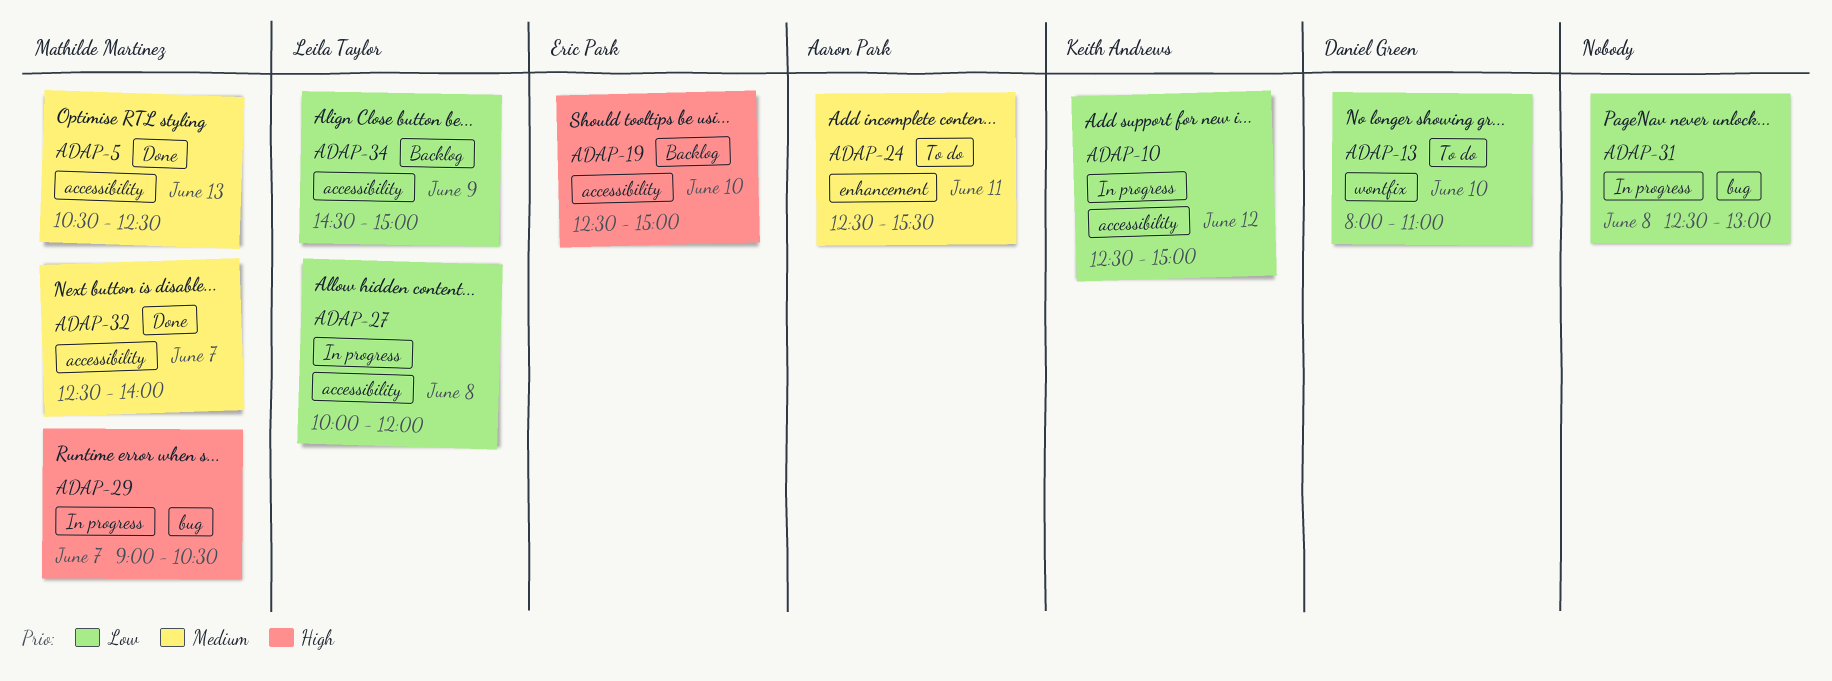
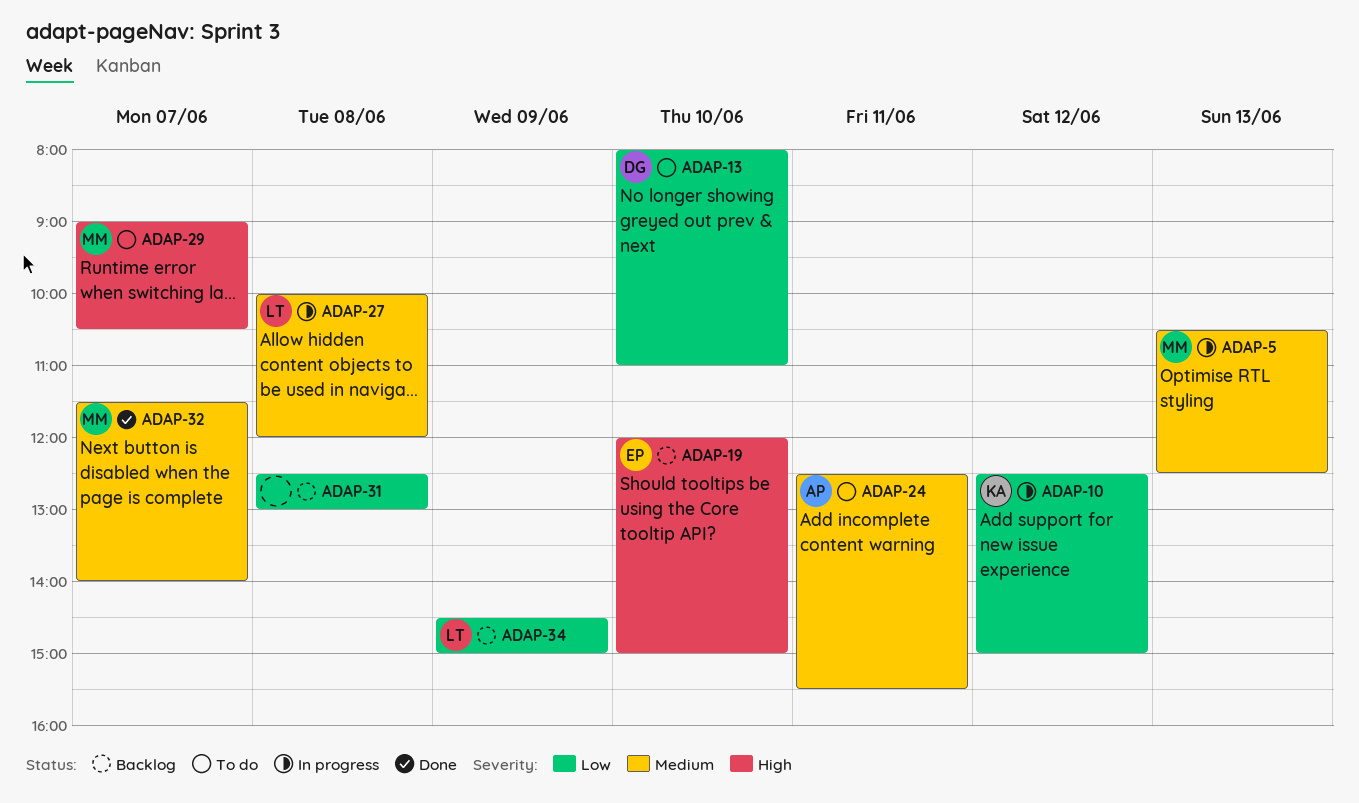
ADAP-5, status: Done -> In progress
ADAP-19, begins: 12:30 -> 12:00
ADAP-27, priority: Low -> Medium
ADAP-29, status: In progress -> To do
ADAP-31, status: In progress -> Backlog
ADAP-32, begins: 12:30 -> 11:30

